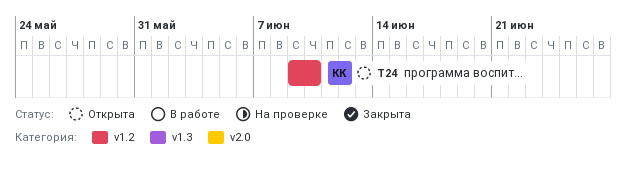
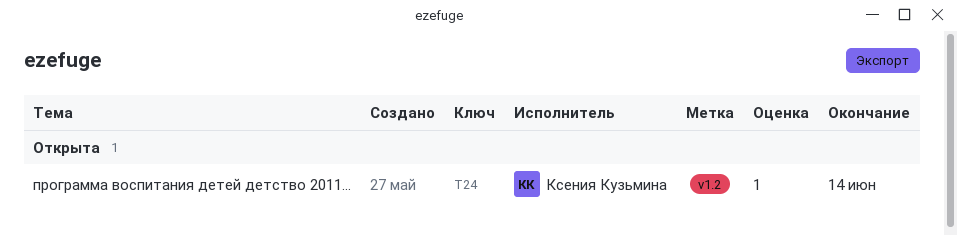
T24, due: Jun 10 -> Jun 14

